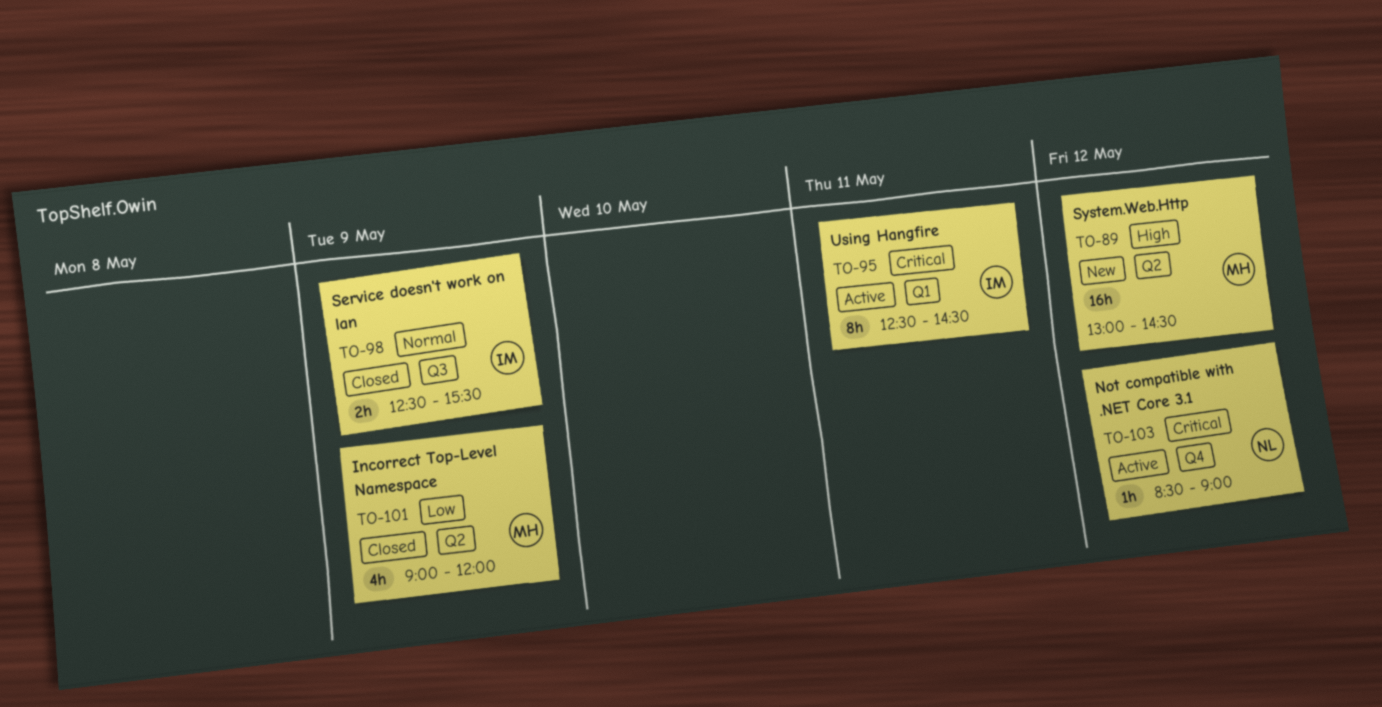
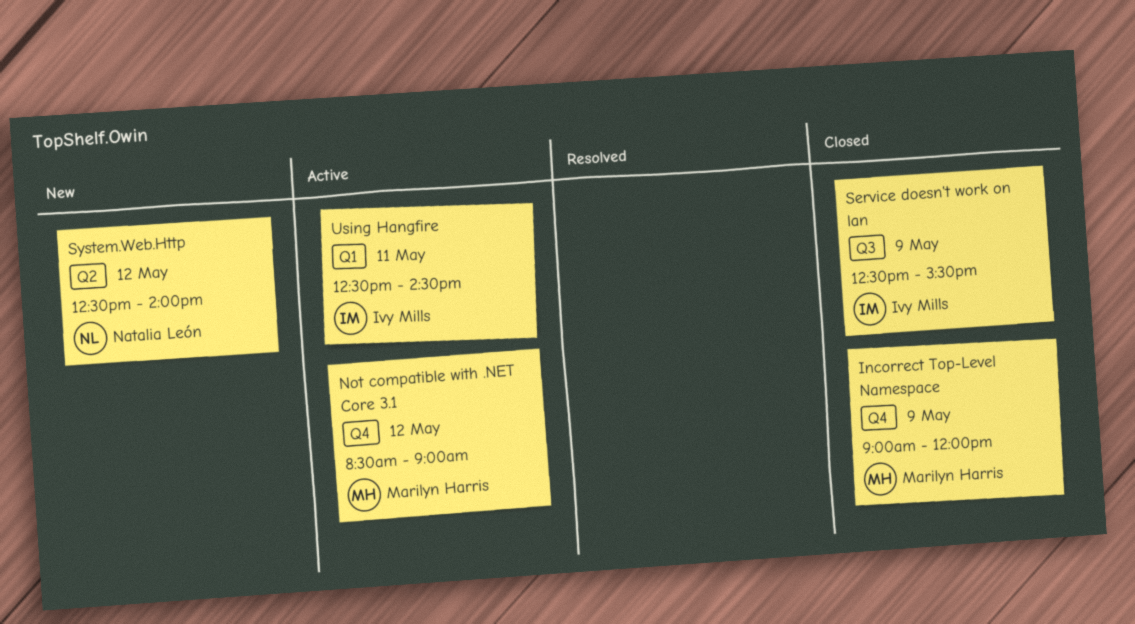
Incorrect Top-Level Namespace, label: Q2 -> Q4
Not compatible with .NET Core 3.1, owner: Natalia León -> Marilyn Harris
System.Web.Http, owner: Marilyn Harris -> Natalia León
System.Web.Http, begins: 13:00 -> 12:30
System.Web.Http, ends: 14:30 -> 14:00

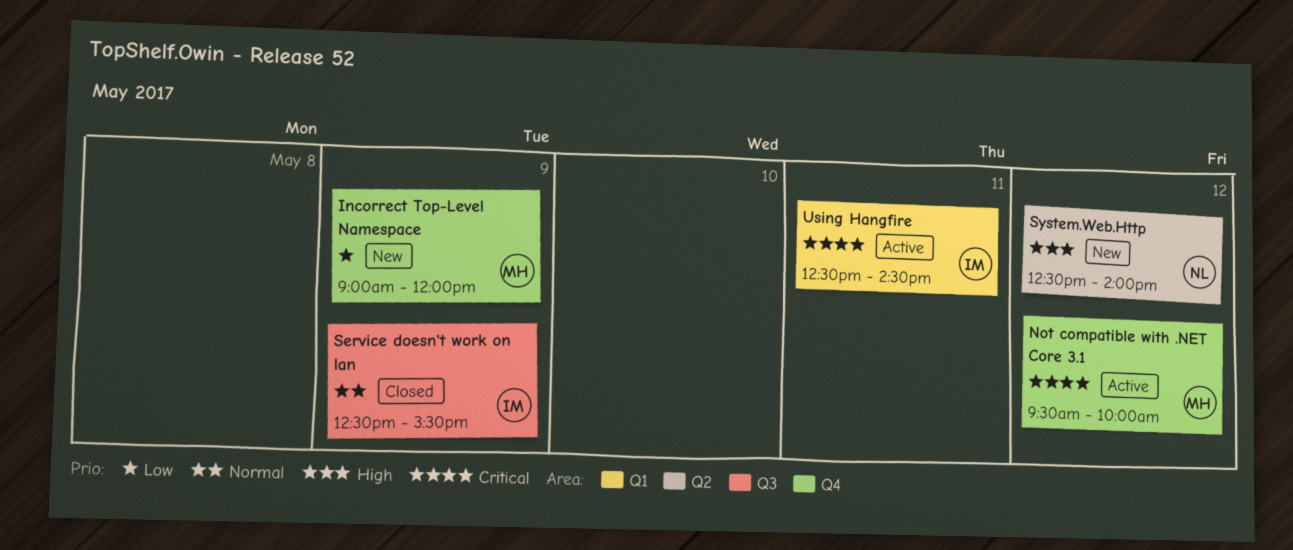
Incorrect Top-Level Namespace, status: Closed -> New
Not compatible with .NET Core 3.1, begins: 08:30 -> 09:30
Not compatible with .NET Core 3.1, ends: 09:00 -> 10:00

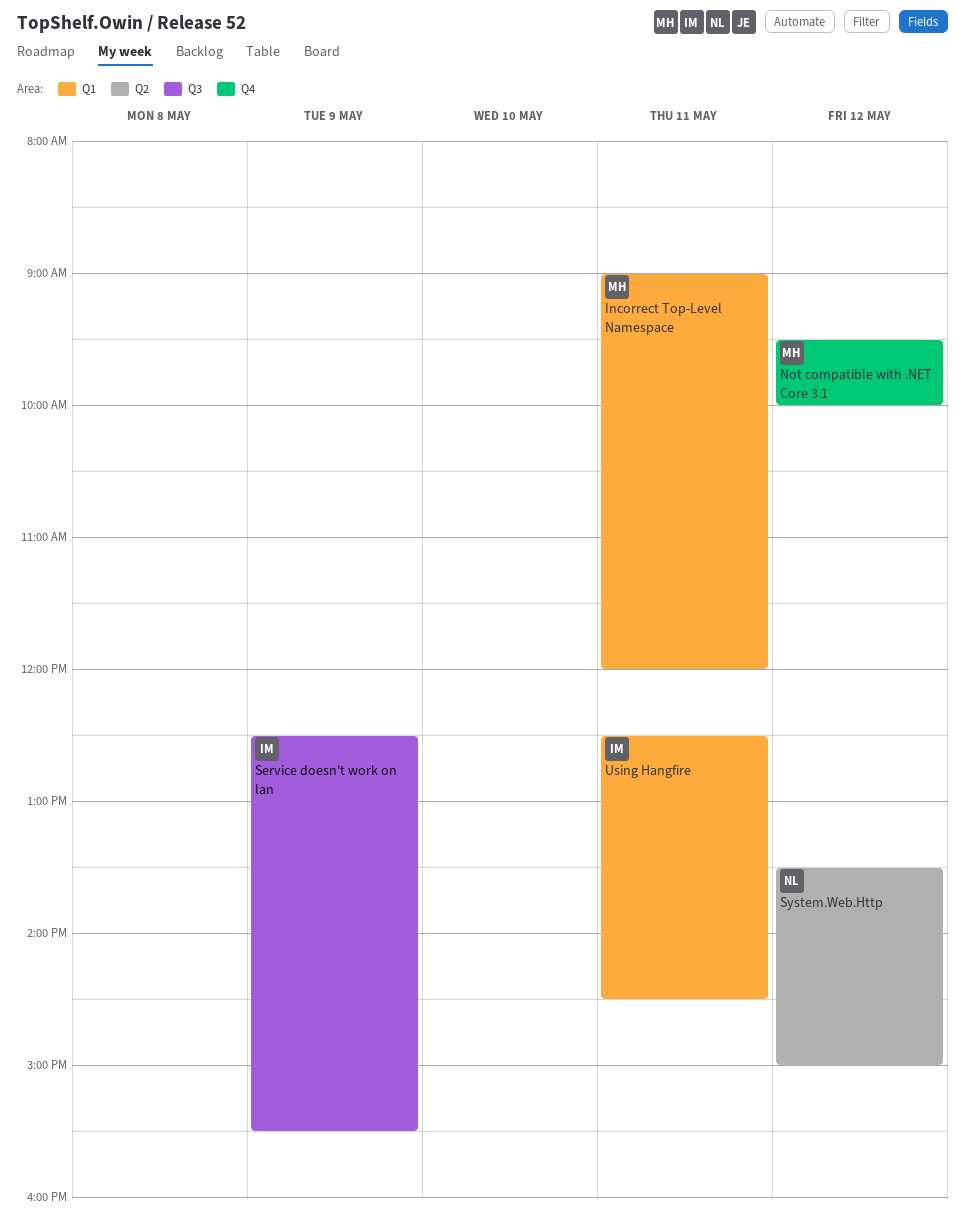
Incorrect Top-Level Namespace, label: Q4 -> Q1
Incorrect Top-Level Namespace, day: May 9 -> May 11
System.Web.Http, begins: 12:30 -> 13:30
System.Web.Http, ends: 14:00 -> 15:00

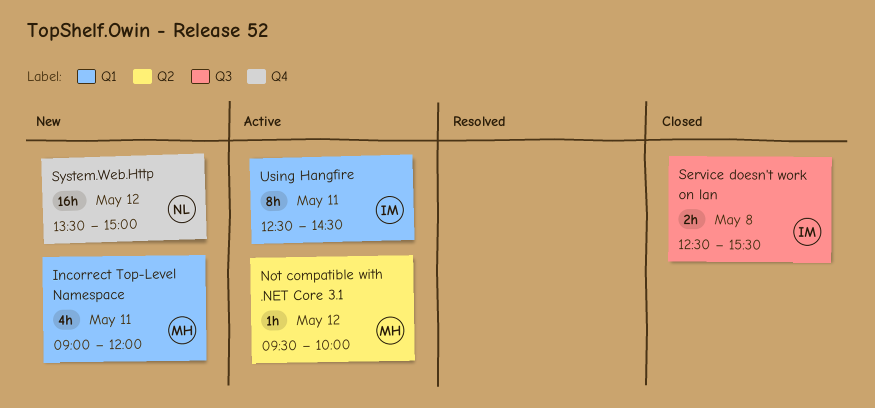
Not compatible with .NET Core 3.1, label: Q4 -> Q2
Service doesn't work on lan, day: May 9 -> May 8
System.Web.Http, label: Q2 -> Q4

